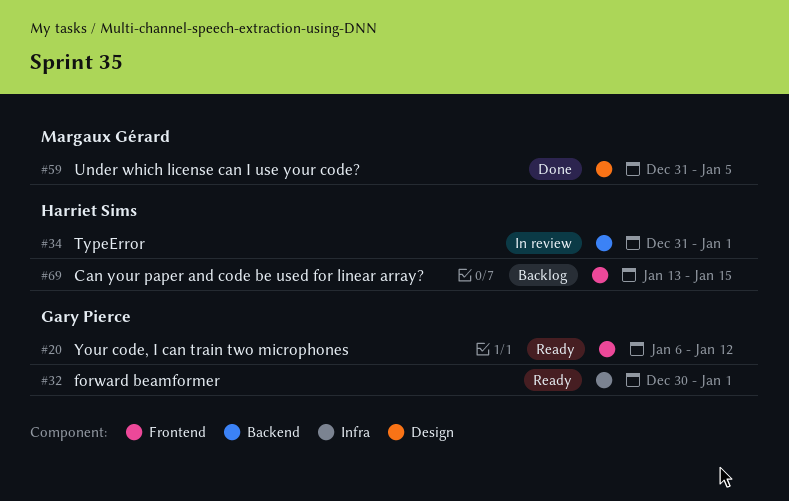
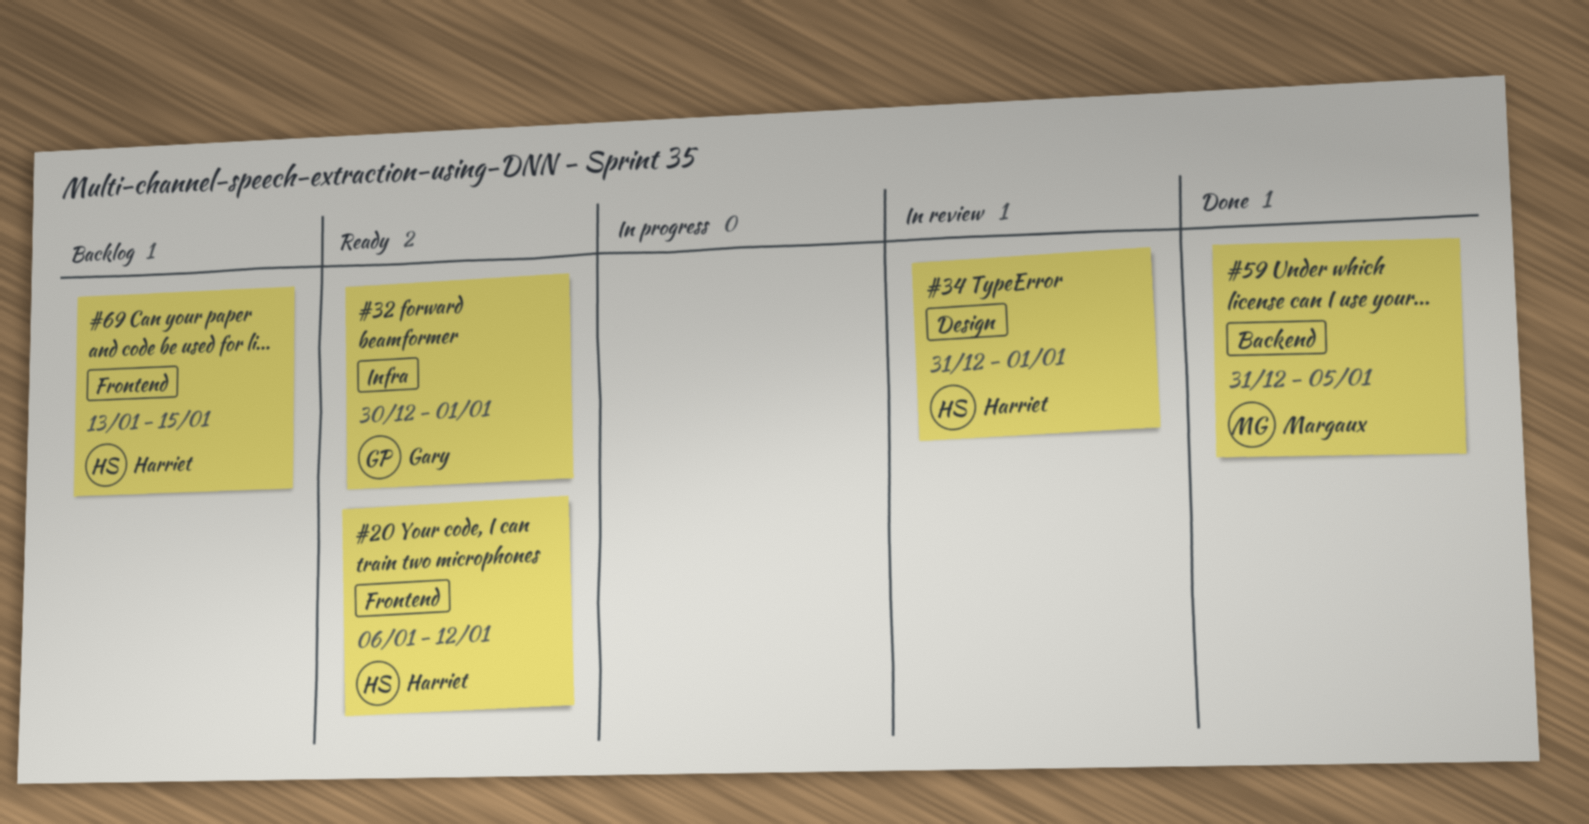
#20, owner: Gary Pierce -> Harriet Sims
#34, label: Backend -> Design
#59, label: Design -> Backend

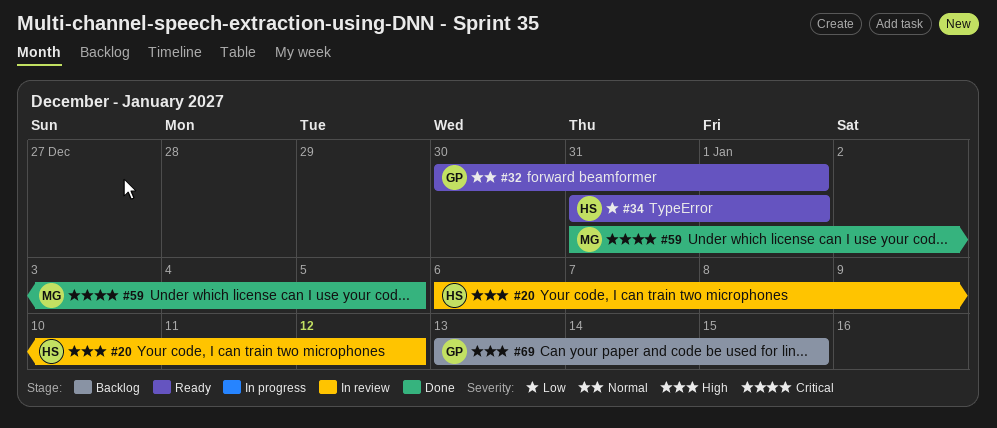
#20, status: Ready -> In review
#34, status: In review -> Ready
#69, owner: Harriet -> Gary

